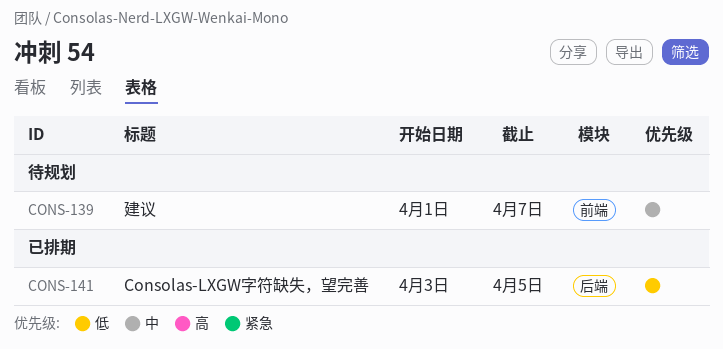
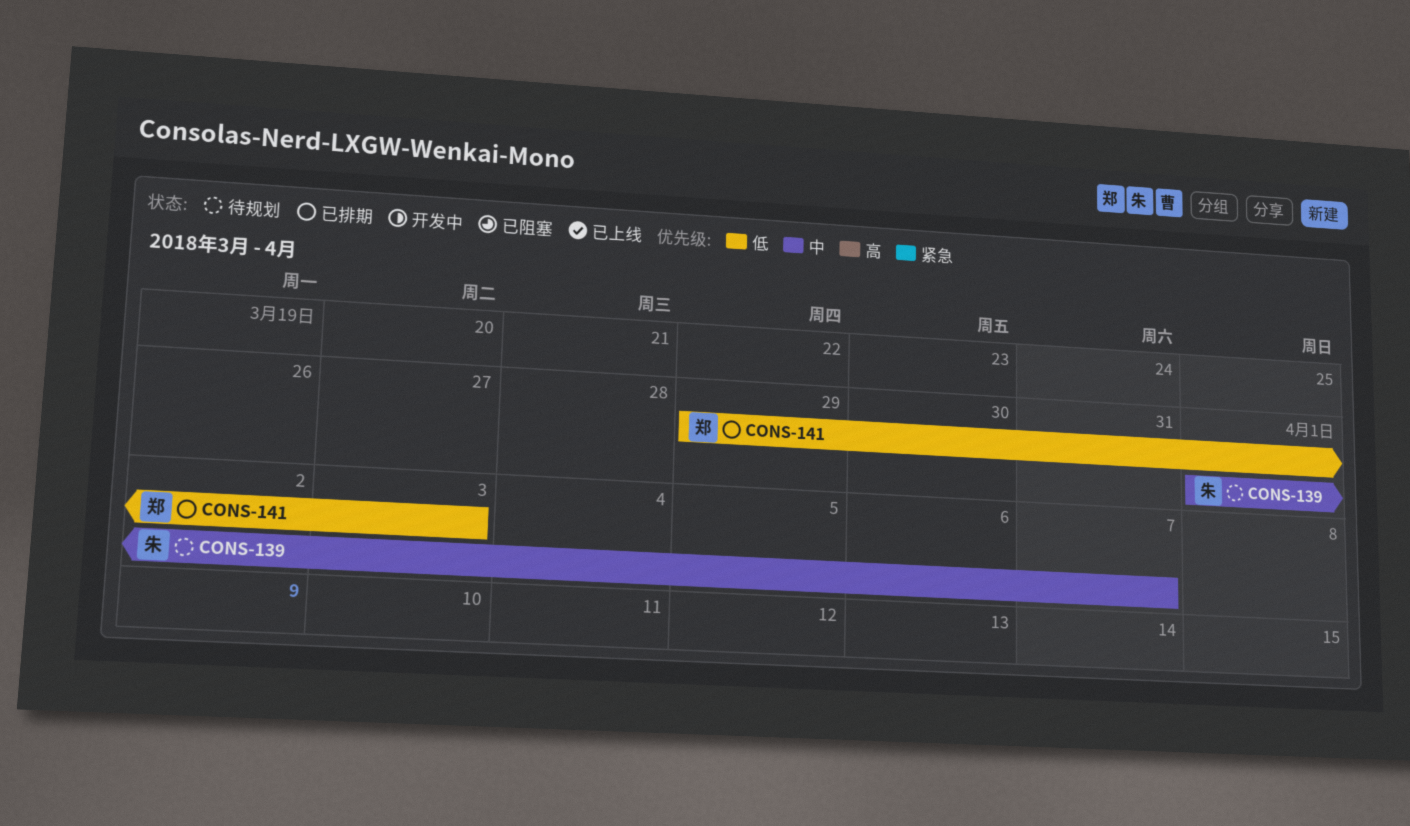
CONS-141, start: Apr 3 -> Mar 29
CONS-141, due: Apr 5 -> Apr 3

